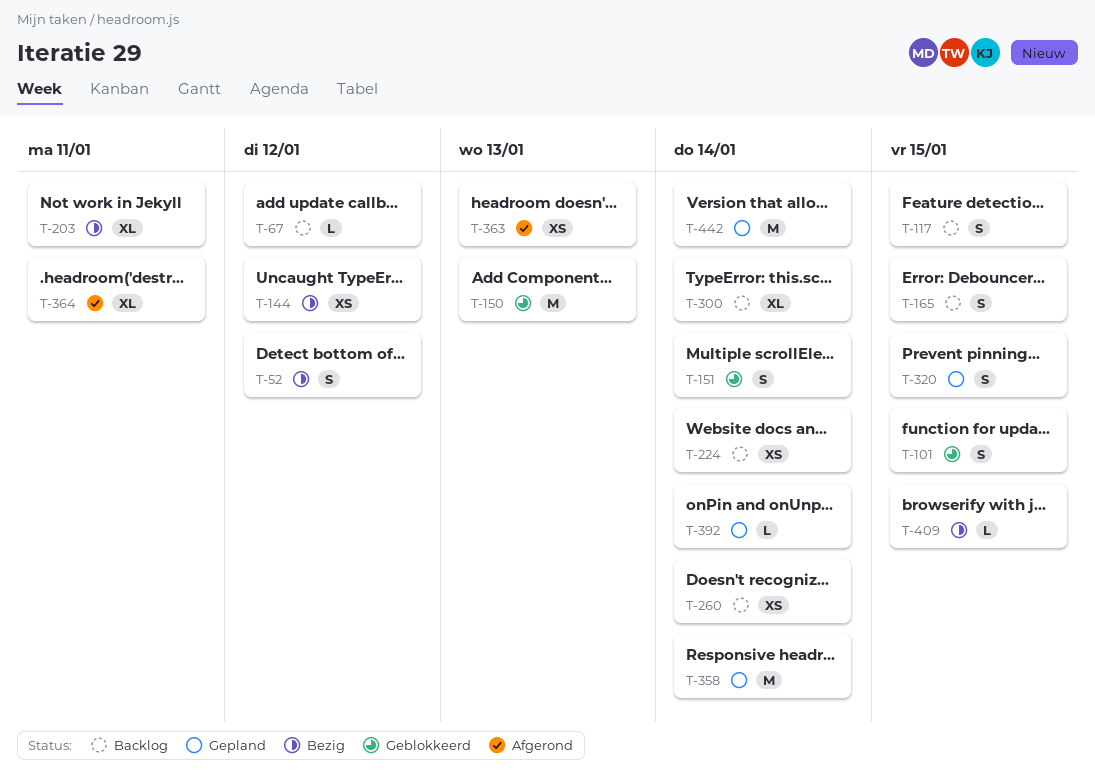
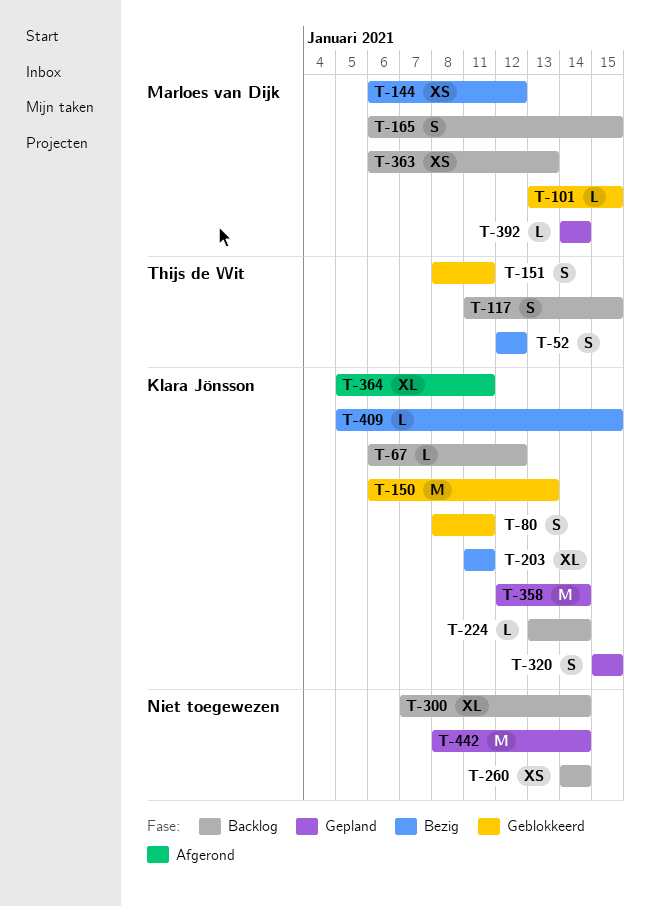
T-80: none -> present
T-101, estimate: S -> L
T-151, due: Jan 14 -> Jan 11
T-224, estimate: XS -> L
T-363, status: Afgerond -> Backlog

